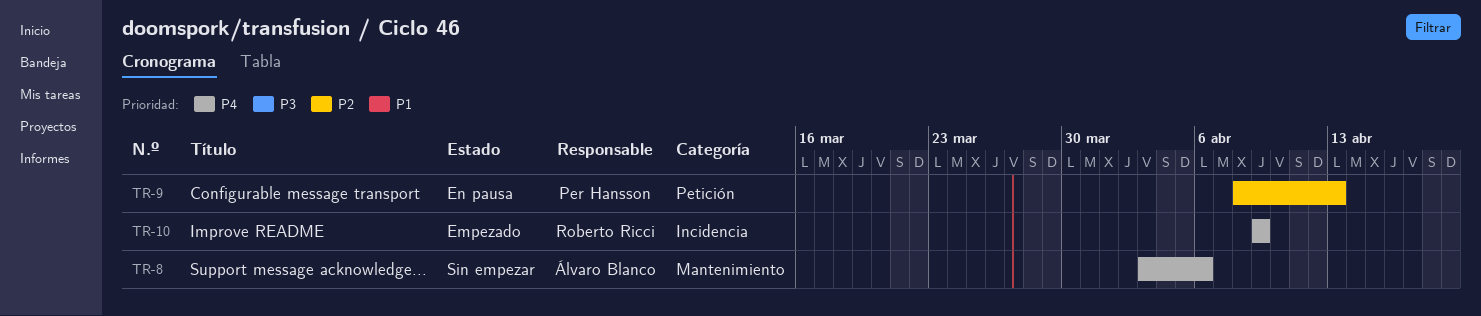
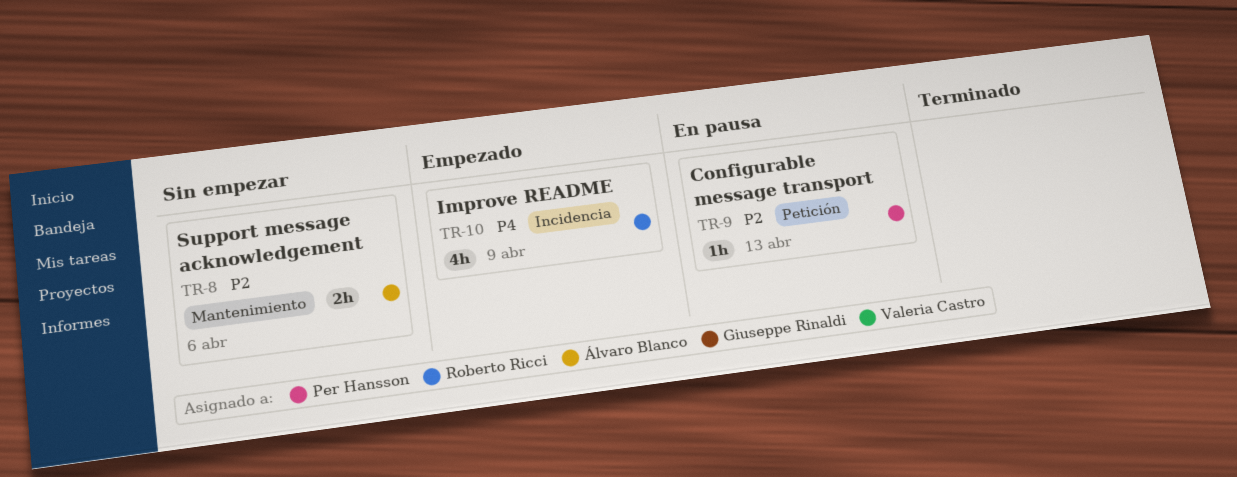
TR-8, priority: P4 -> P2

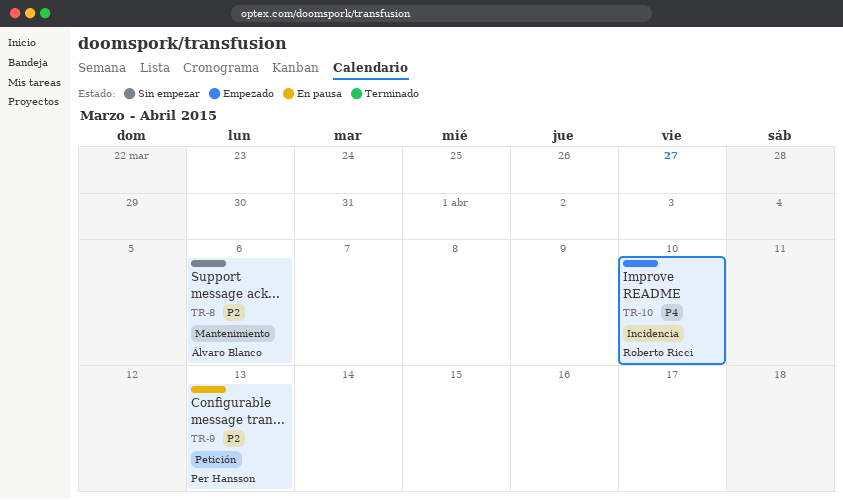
TR-10, due: Apr 9 -> Apr 10

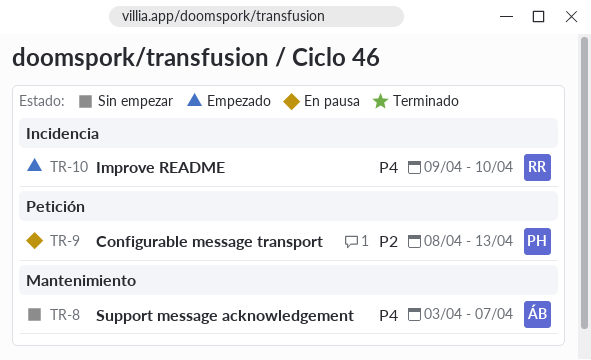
TR-8, priority: P2 -> P4
TR-8, due: Apr 6 -> Apr 7

